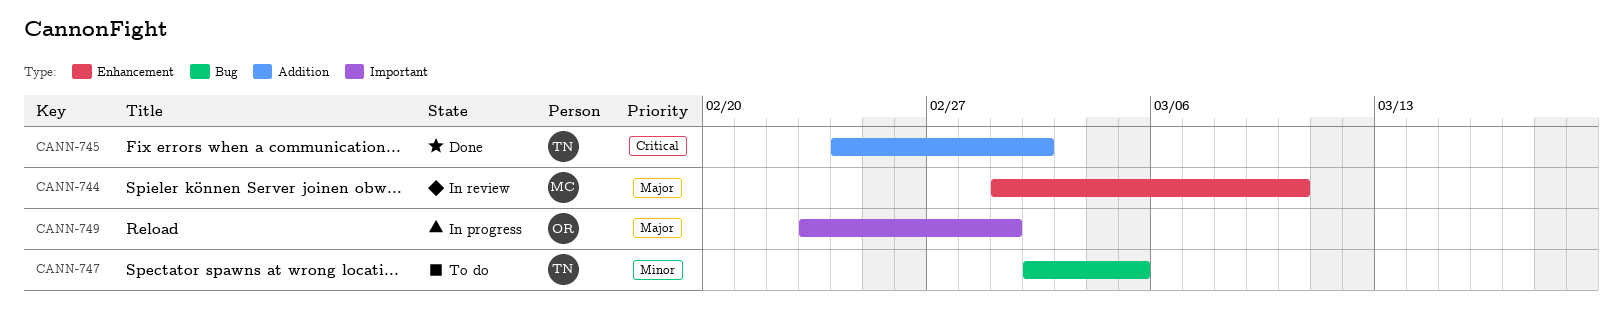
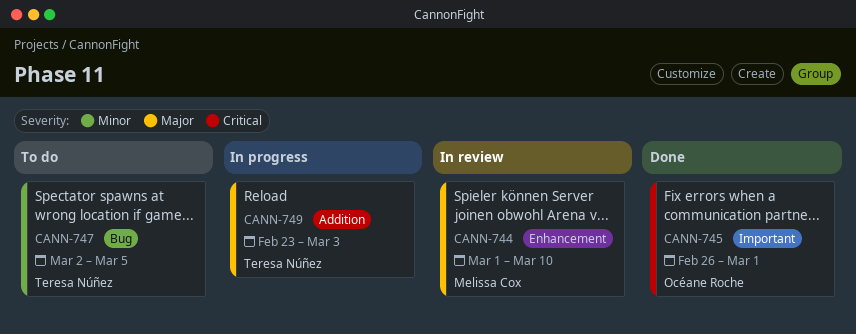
CANN-745, owner: Teresa Núñez -> Océane Roche
CANN-745, label: Addition -> Important
CANN-745, start: Feb 24 -> Feb 26
CANN-745, due: Mar 2 -> Mar 1
CANN-749, owner: Océane Roche -> Teresa Núñez
CANN-749, label: Important -> Addition
CANN-749, due: Mar 1 -> Mar 3

